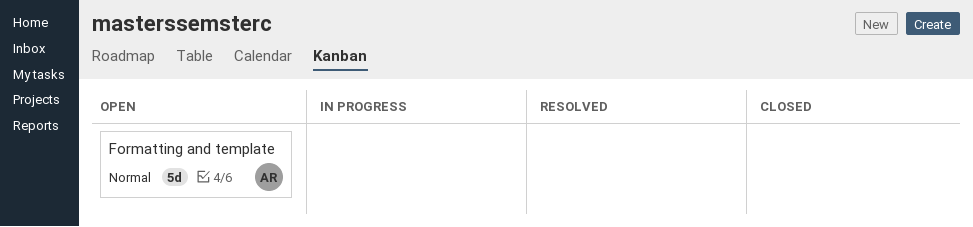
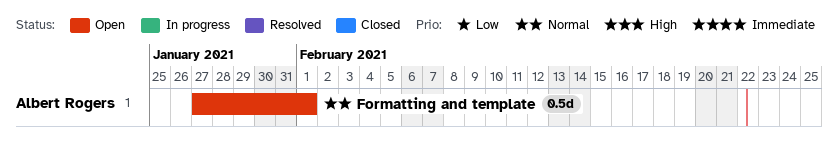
Formatting and template, estimate: 5d -> 0.5d

